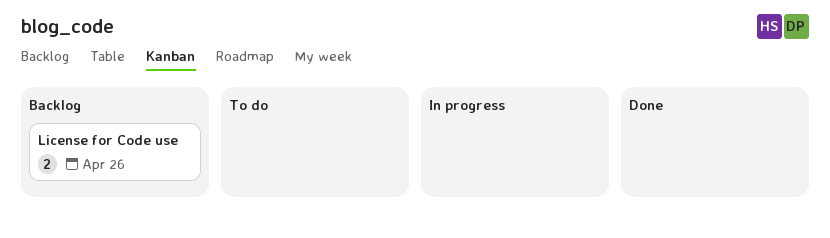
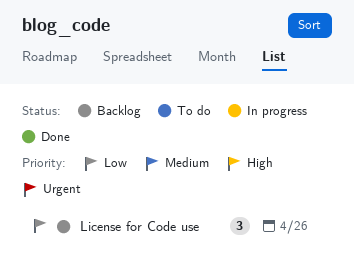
License for Code use, estimate: 2 -> 3

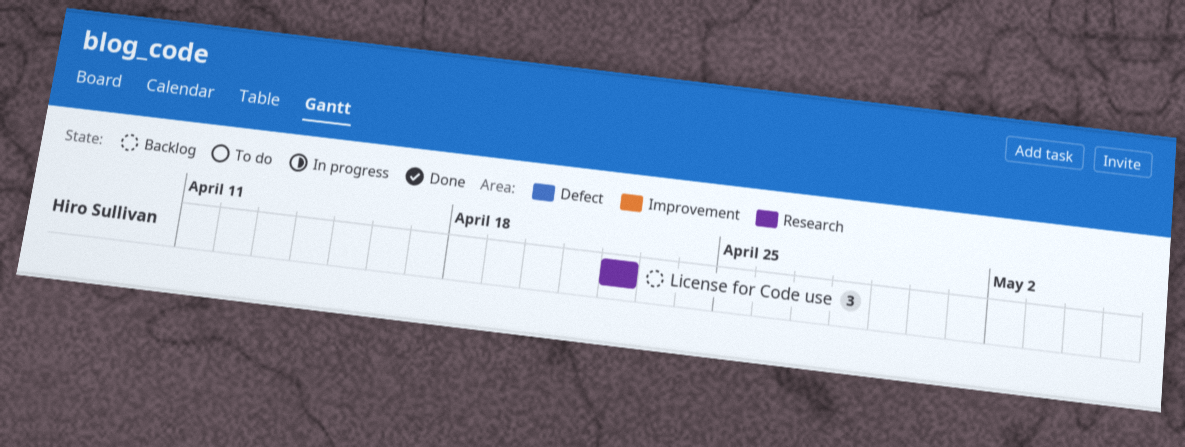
License for Code use, due: Apr 26 -> Apr 22

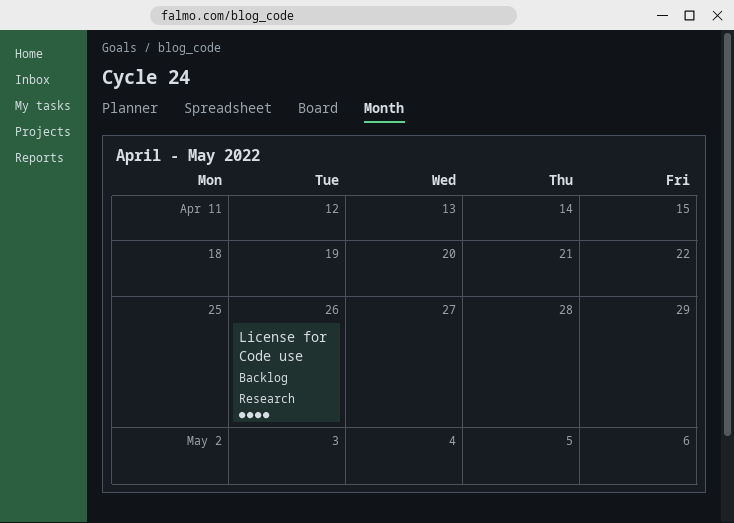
License for Code use, estimate: 3 -> 4
License for Code use, due: Apr 22 -> Apr 26

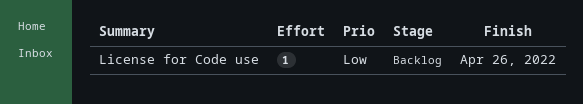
License for Code use, estimate: 4 -> 1

